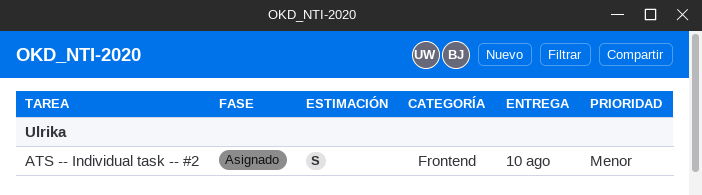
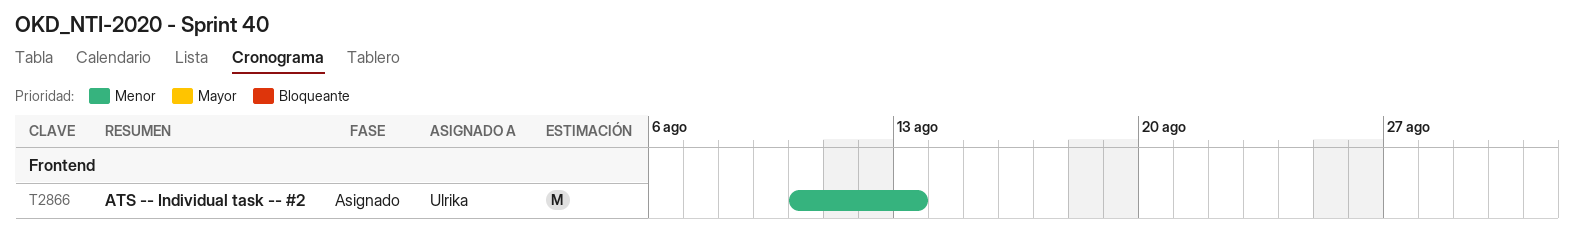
ATS -- Individual task -- #2, estimate: S -> M
ATS -- Individual task -- #2, due: Aug 10 -> Aug 13

